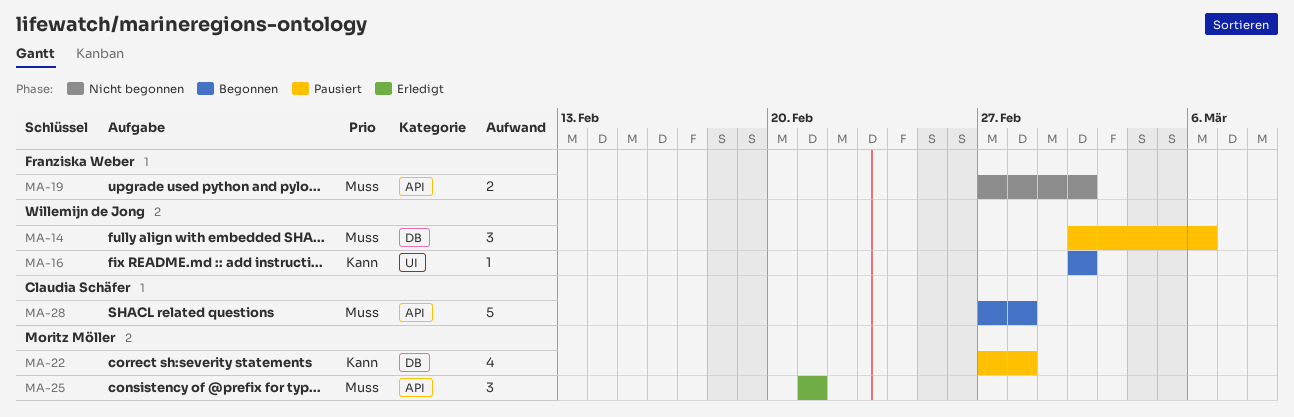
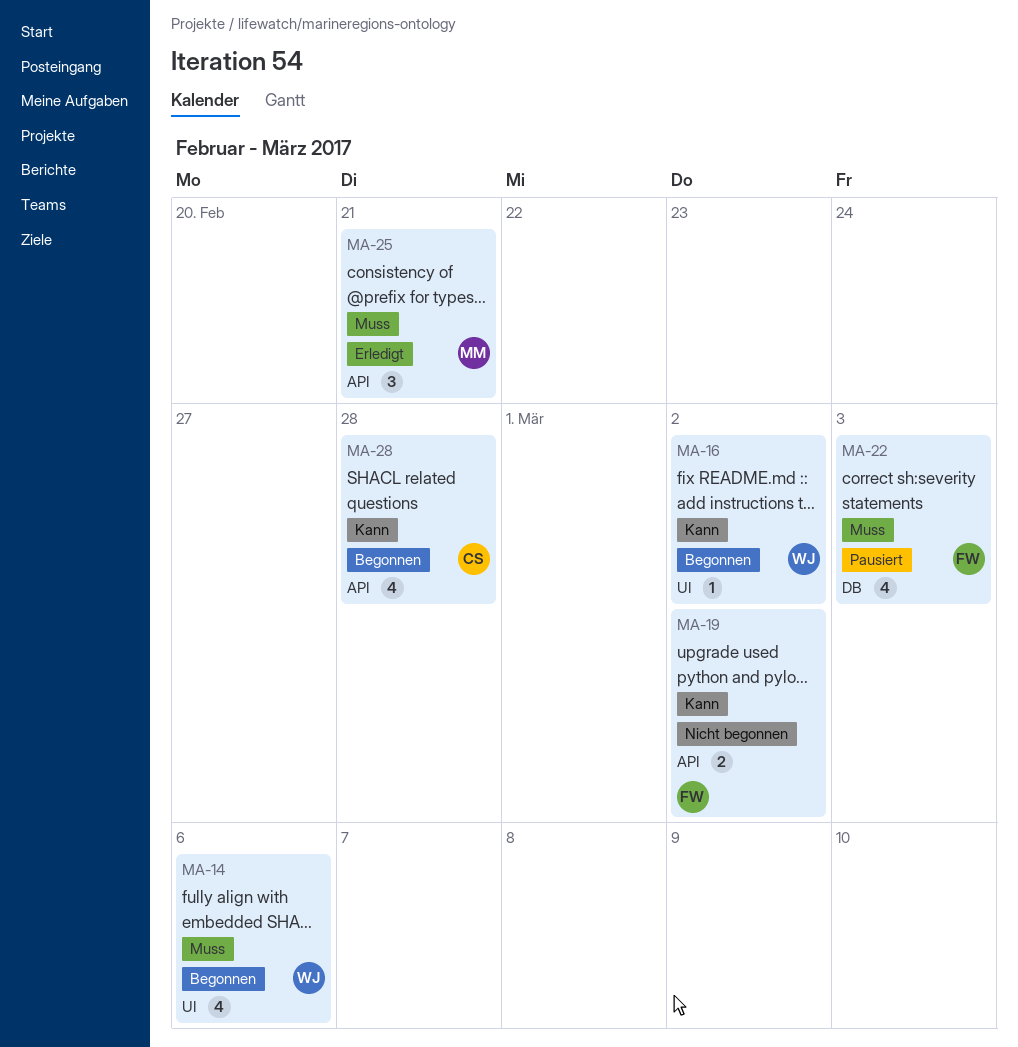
MA-14, status: Pausiert -> Begonnen
MA-14, label: DB -> UI
MA-14, estimate: 3 -> 4
MA-19, priority: Muss -> Kann
MA-22, owner: Moritz Möller -> Franziska Weber
MA-22, priority: Kann -> Muss
MA-22, due: Feb 28 -> Mar 3
MA-28, priority: Muss -> Kann
MA-28, estimate: 5 -> 4

